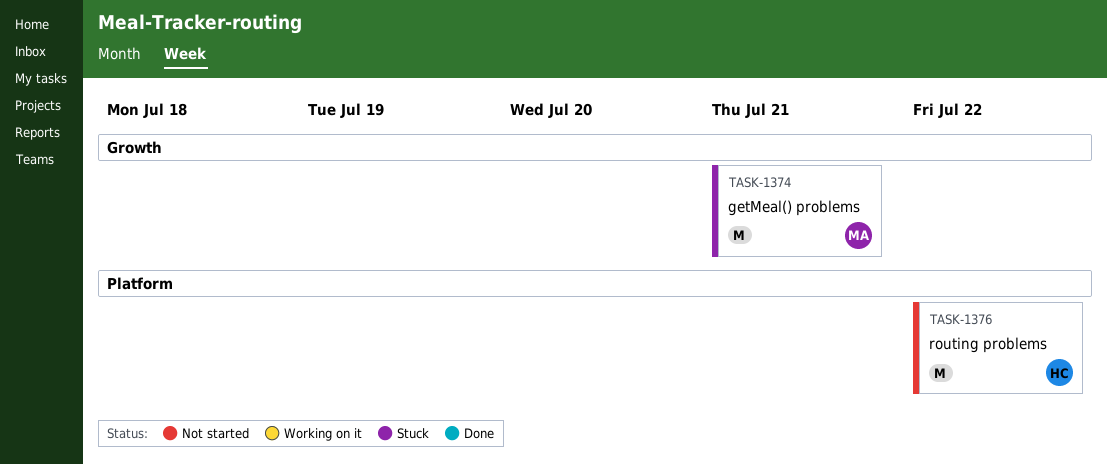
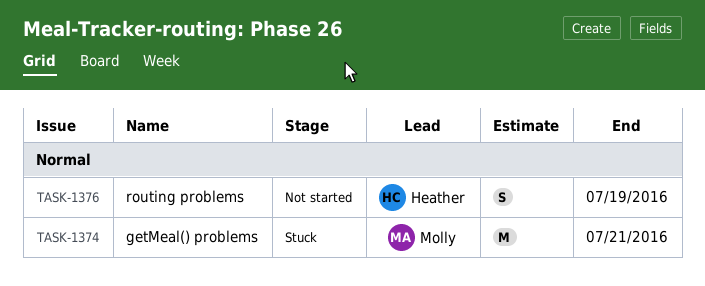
TASK-1376, estimate: M -> S
TASK-1376, due: Jul 22 -> Jul 19

